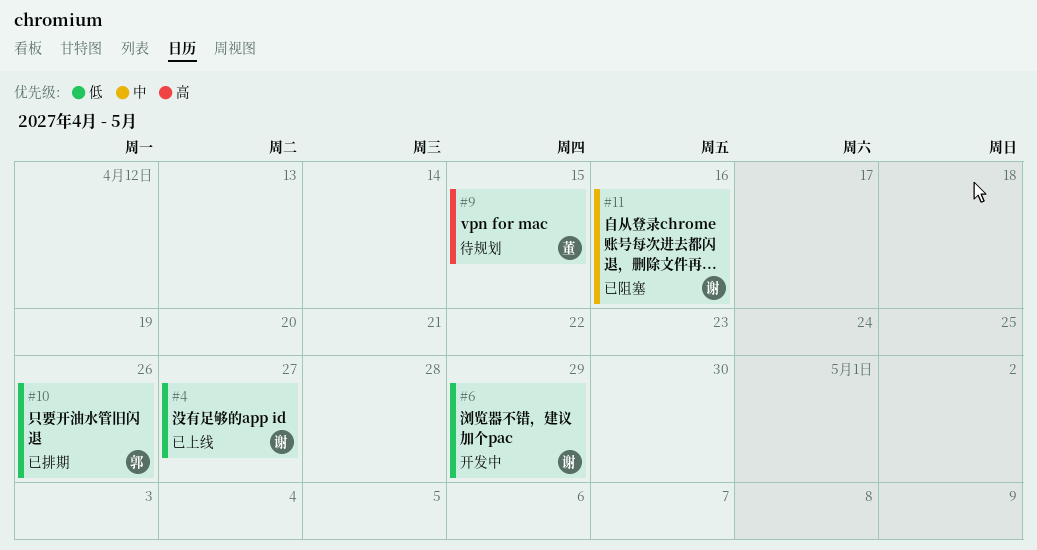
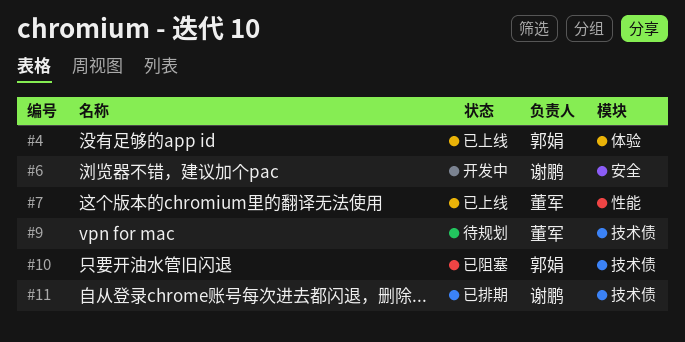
#4, owner: 谢鹏 -> 郭娟
#7: none -> present
#10, status: 已排期 -> 已阻塞
#11, status: 已阻塞 -> 已排期

